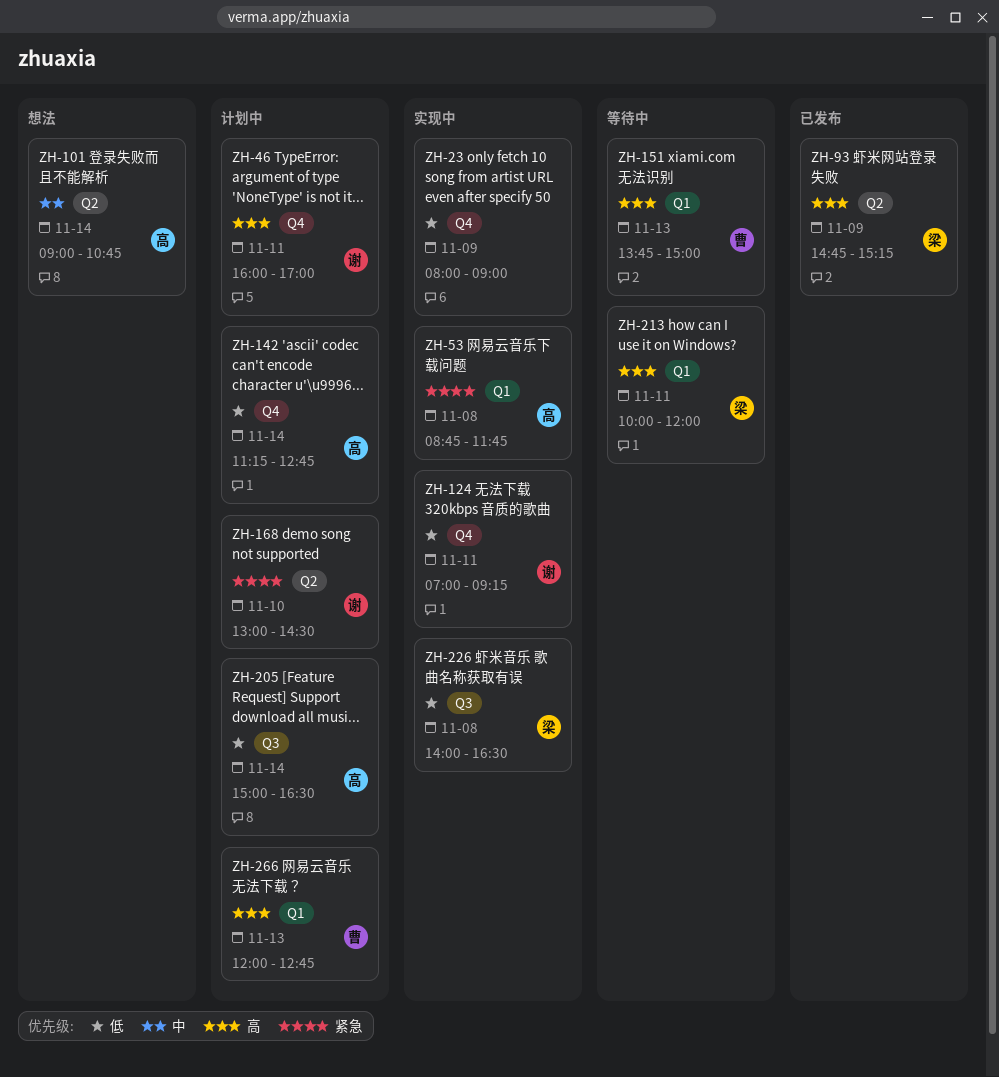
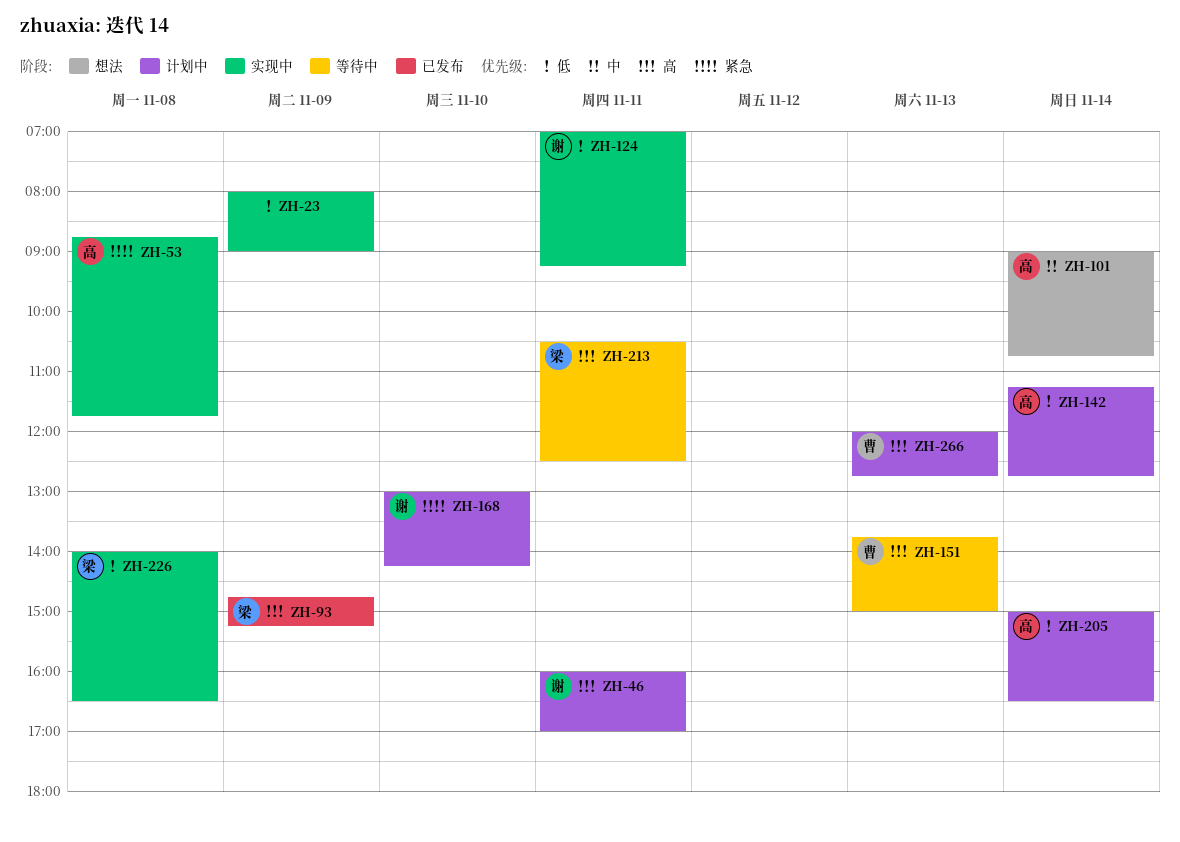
ZH-168, ends: 14:30 -> 14:15
ZH-213, begins: 10:00 -> 10:30
ZH-213, ends: 12:00 -> 12:30

